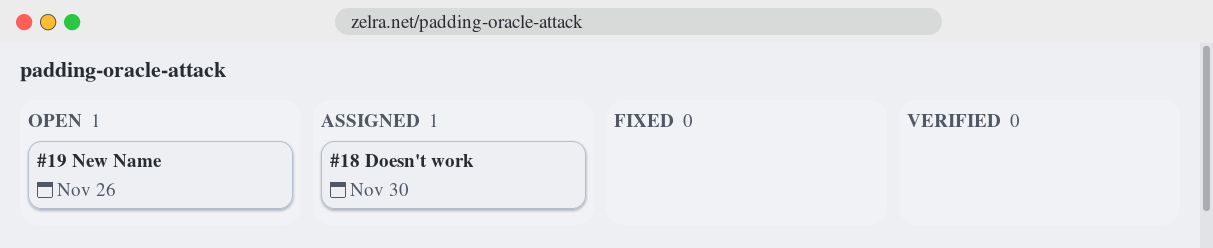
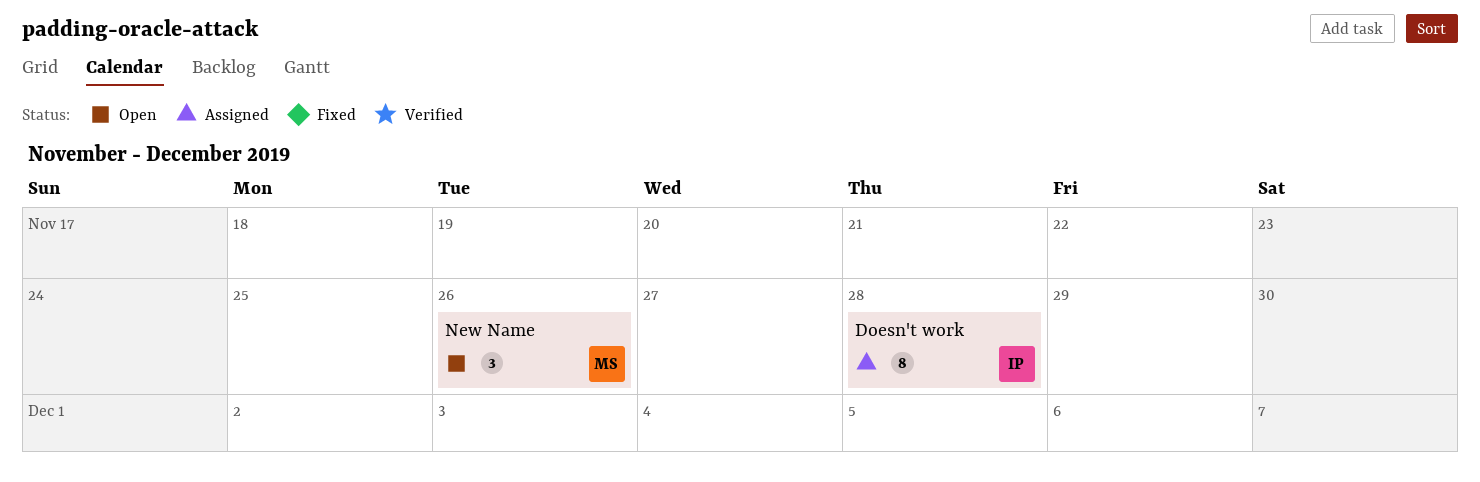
Doesn't work, due: Nov 30 -> Nov 28

